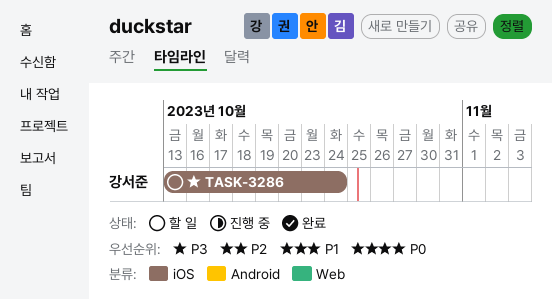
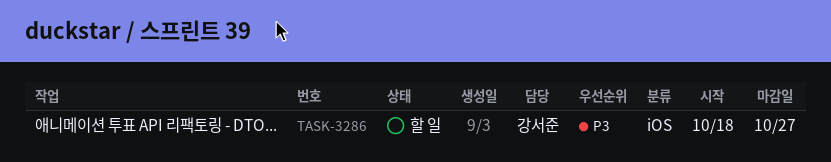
TASK-3286, start: Oct 13 -> Oct 18
TASK-3286, due: Oct 24 -> Oct 27

